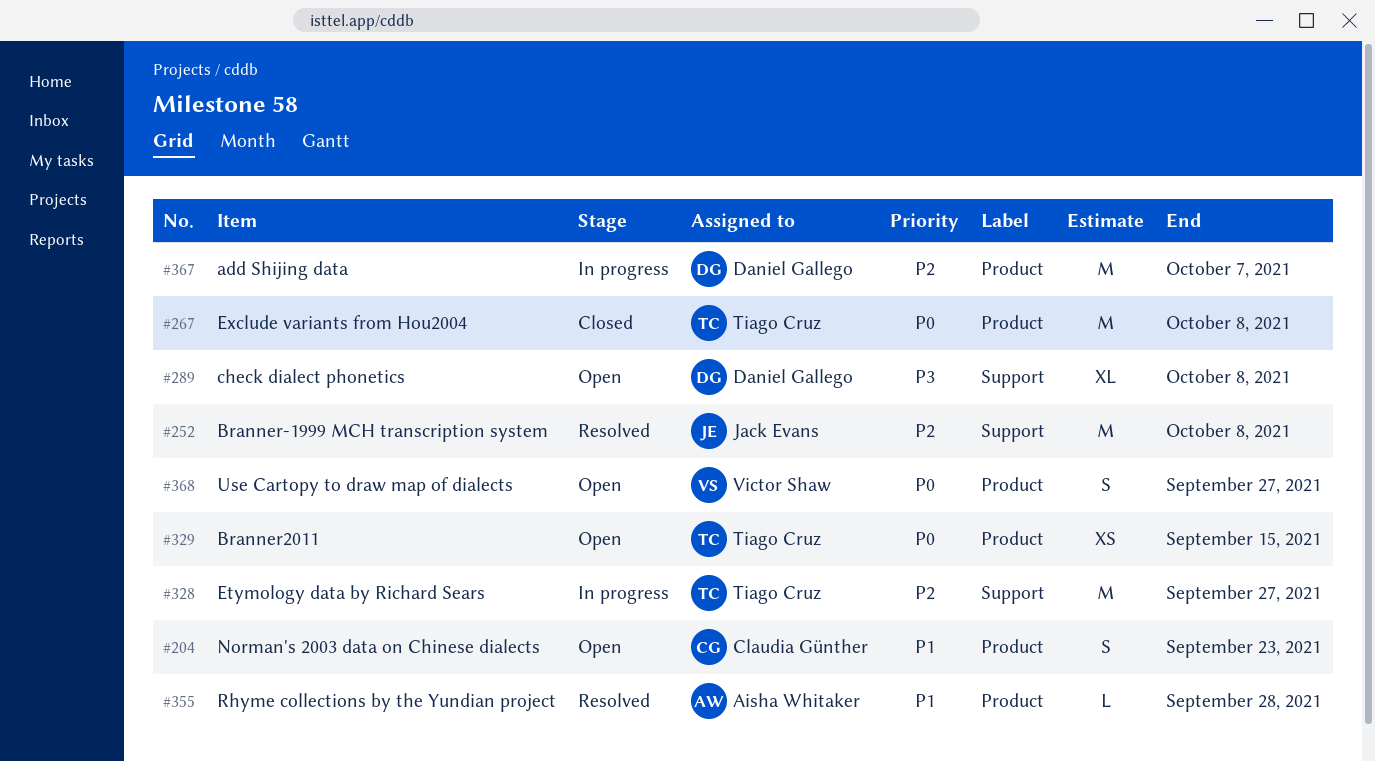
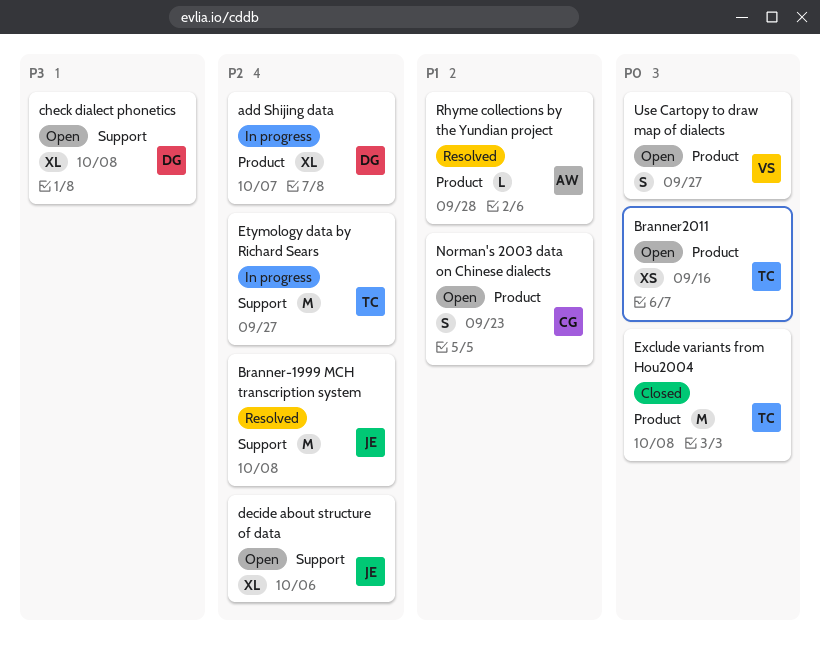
add Shijing data, estimate: M -> XL
Branner2011, due: Sep 15 -> Sep 16
decide about structure of data: none -> present

